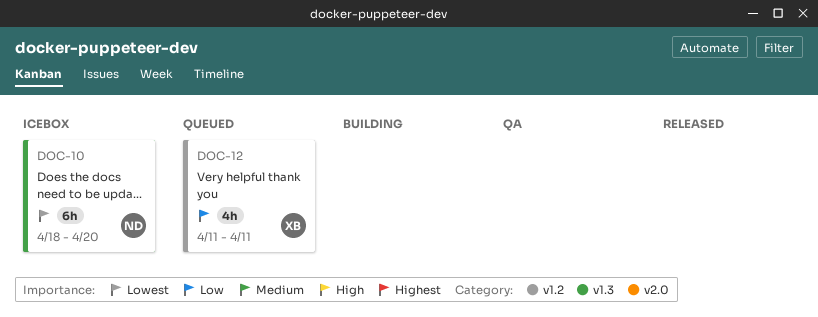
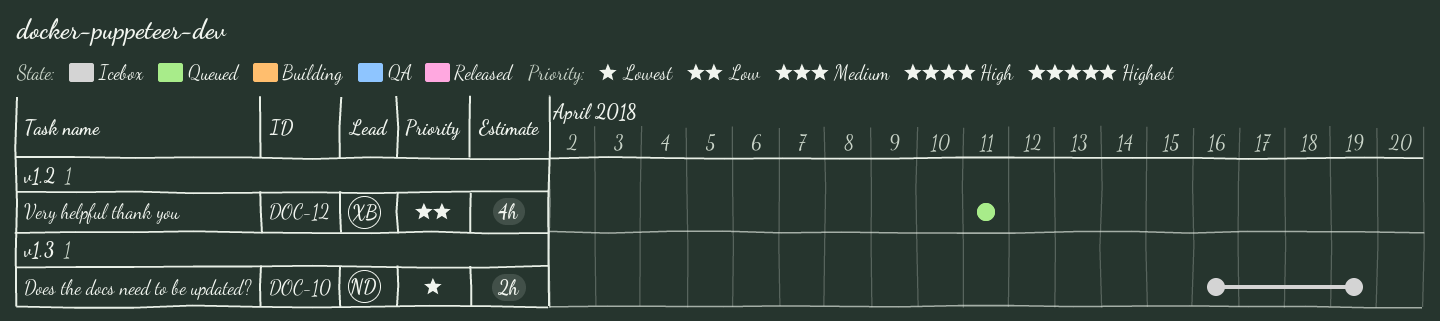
DOC-10, estimate: 6h -> 2h
DOC-10, start: Apr 18 -> Apr 16
DOC-10, due: Apr 20 -> Apr 19

